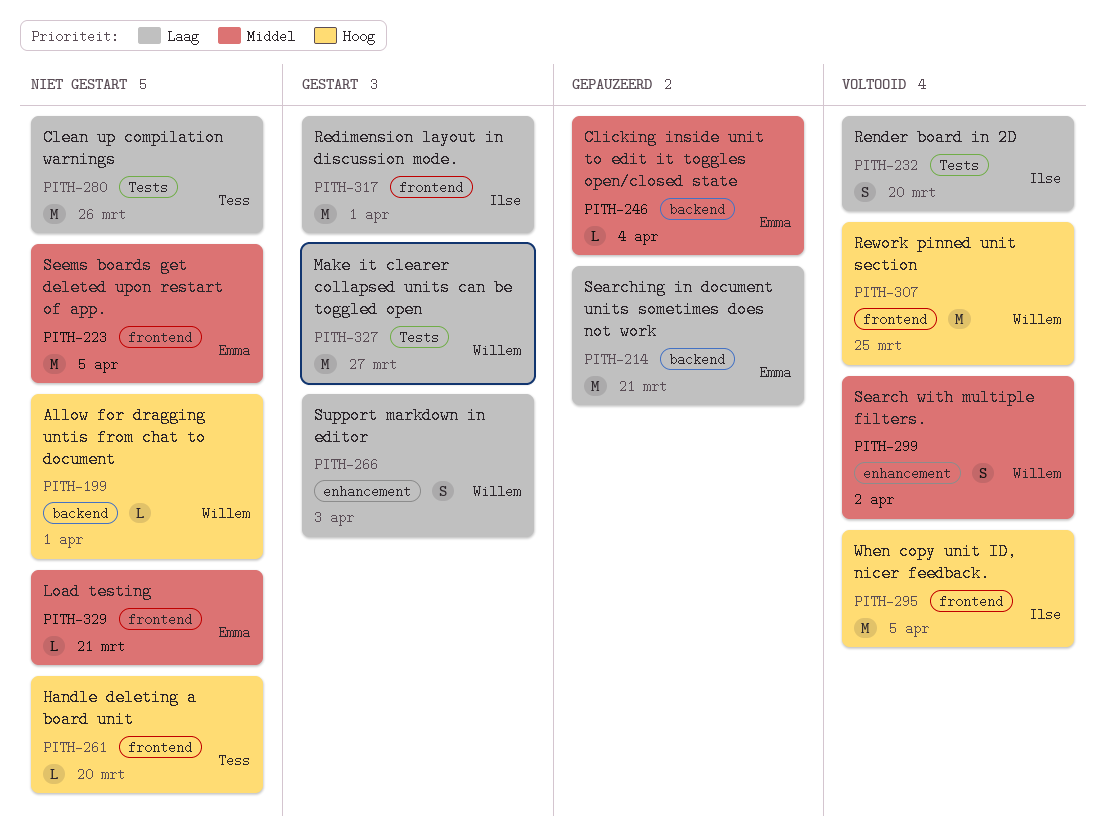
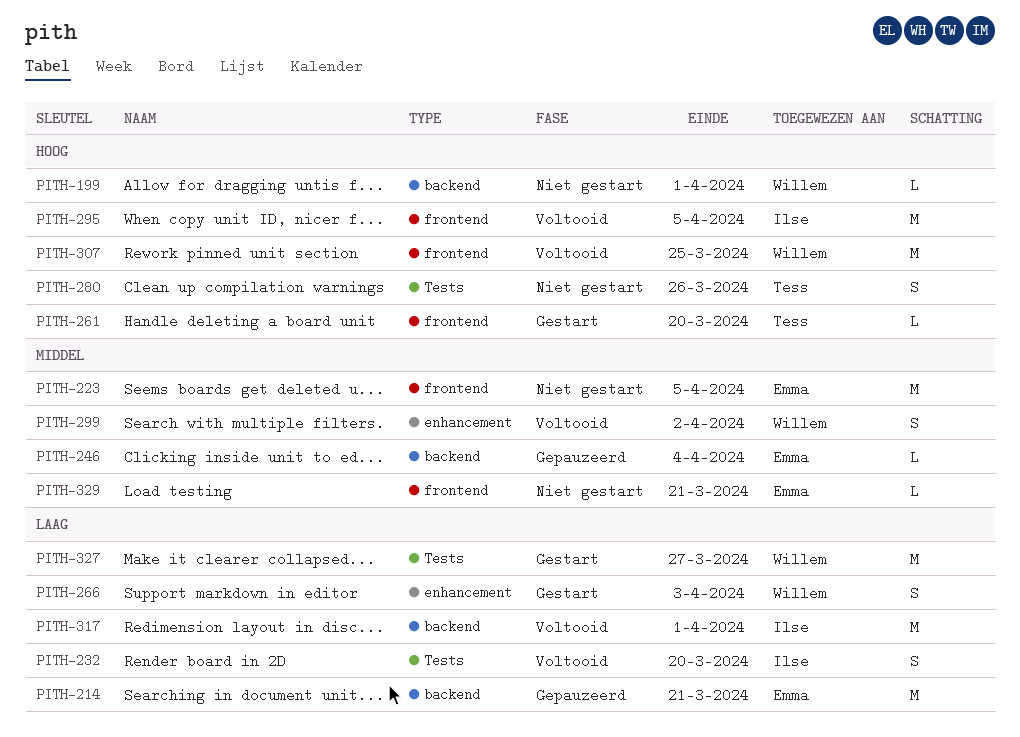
PITH-261, status: Niet gestart -> Gestart
PITH-280, priority: Laag -> Hoog
PITH-280, estimate: M -> S
PITH-317, status: Gestart -> Voltooid
PITH-317, label: frontend -> backend

